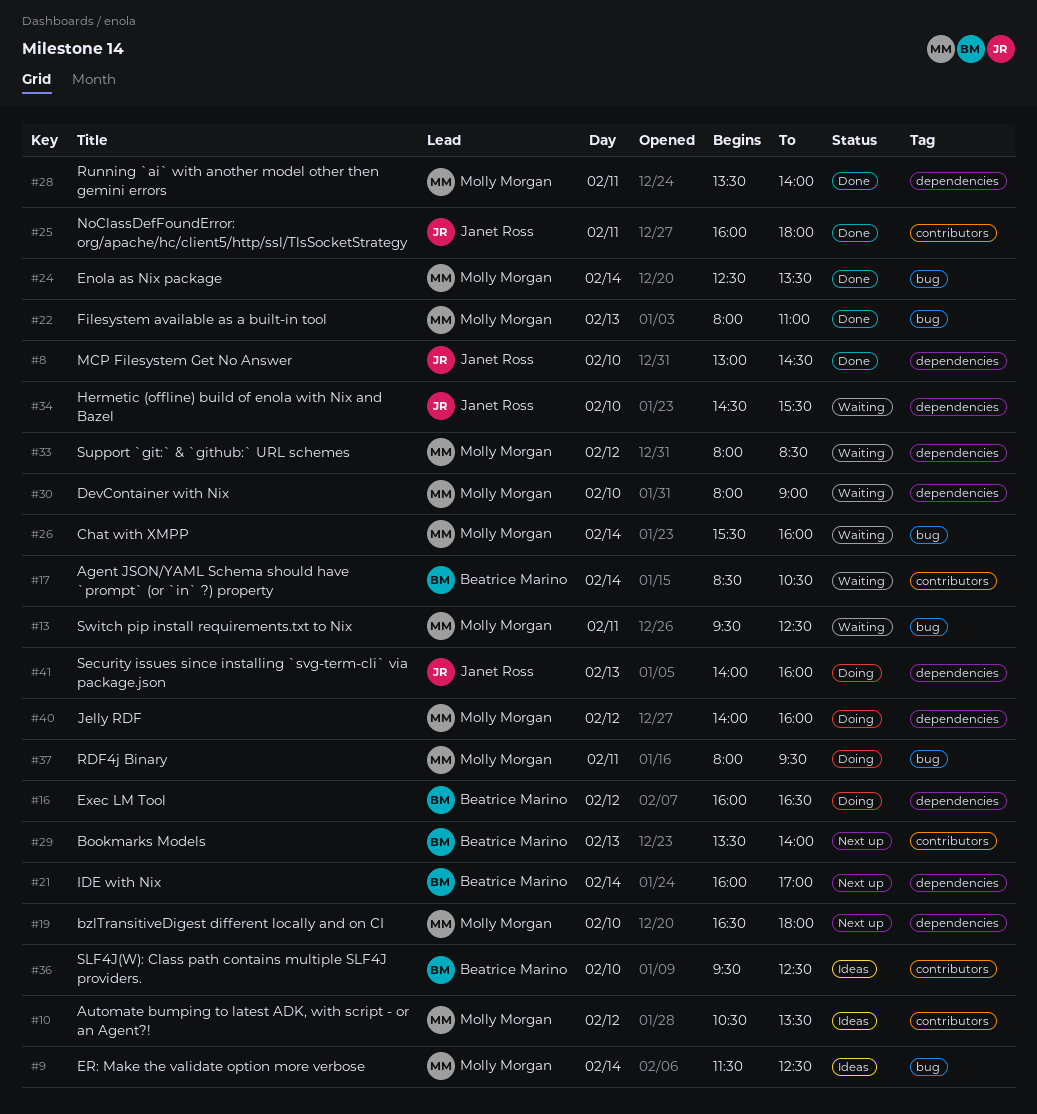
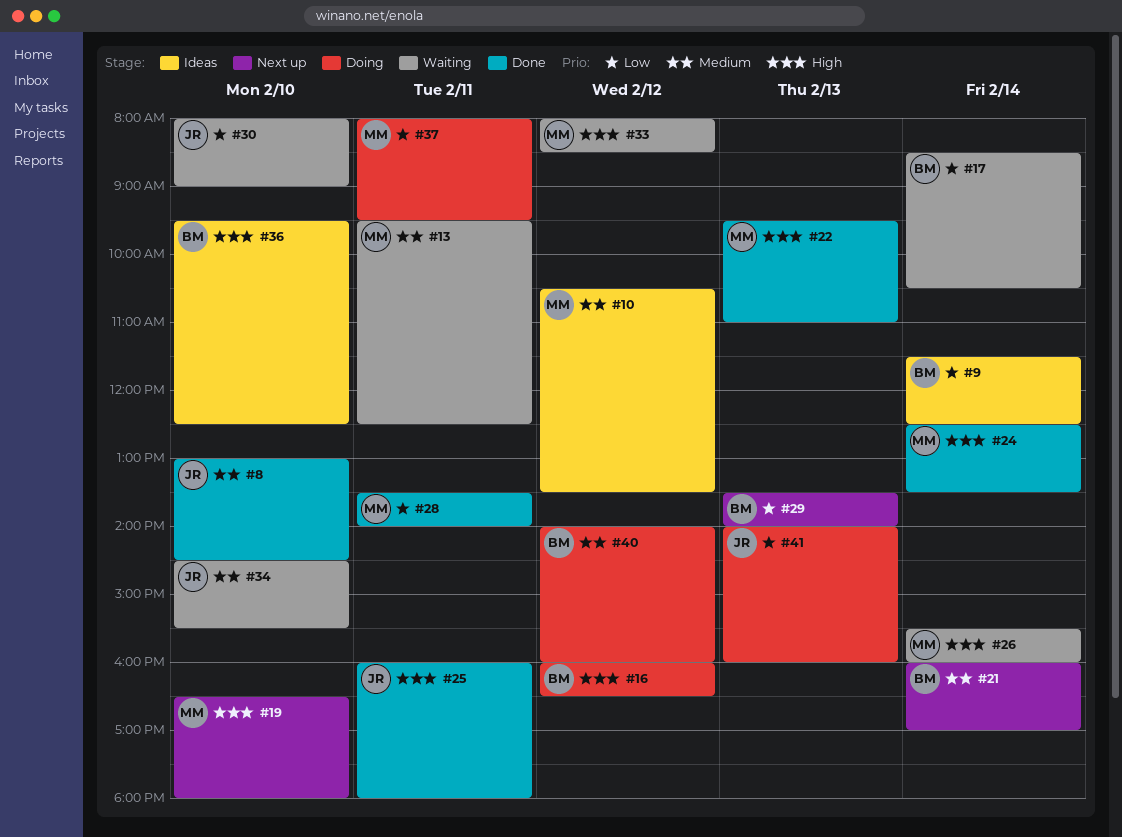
#9, owner: Molly Morgan -> Beatrice Marino
#22, begins: 08:00 -> 09:30
#30, owner: Molly Morgan -> Janet Ross
#40, owner: Molly Morgan -> Beatrice Marino

